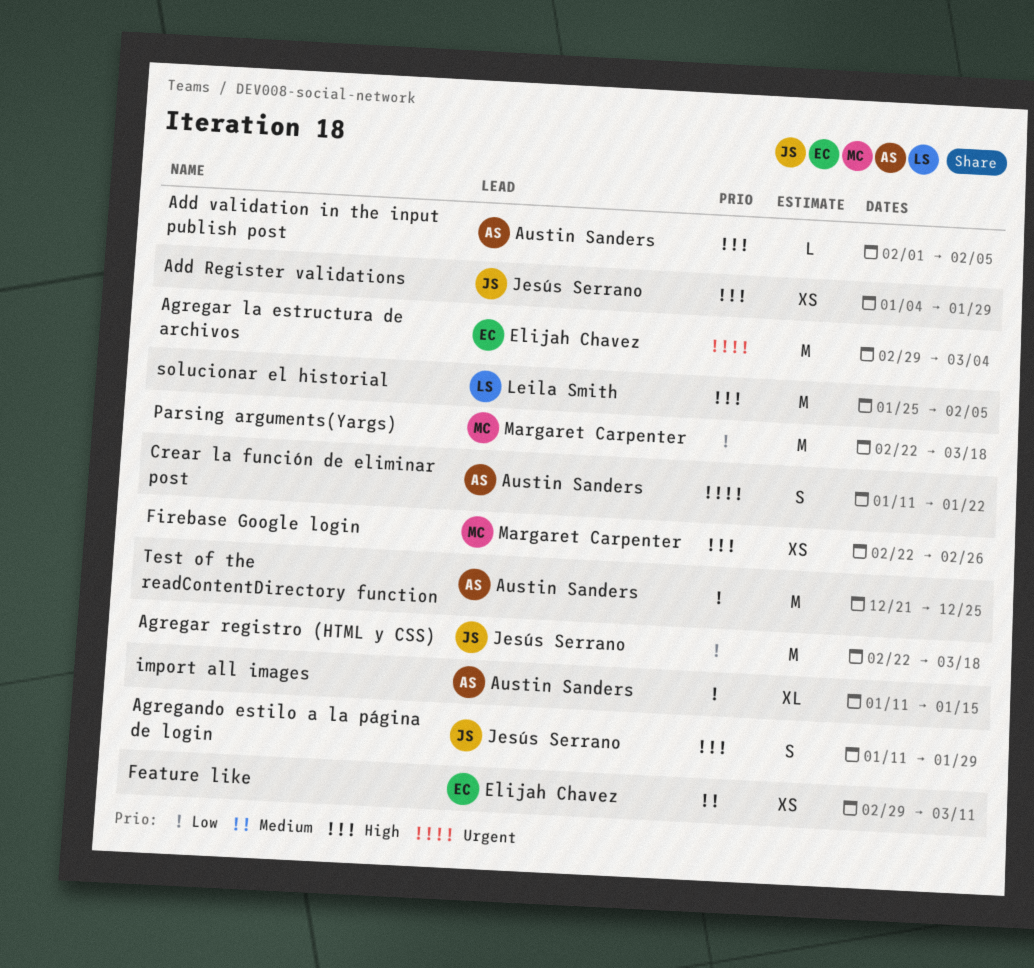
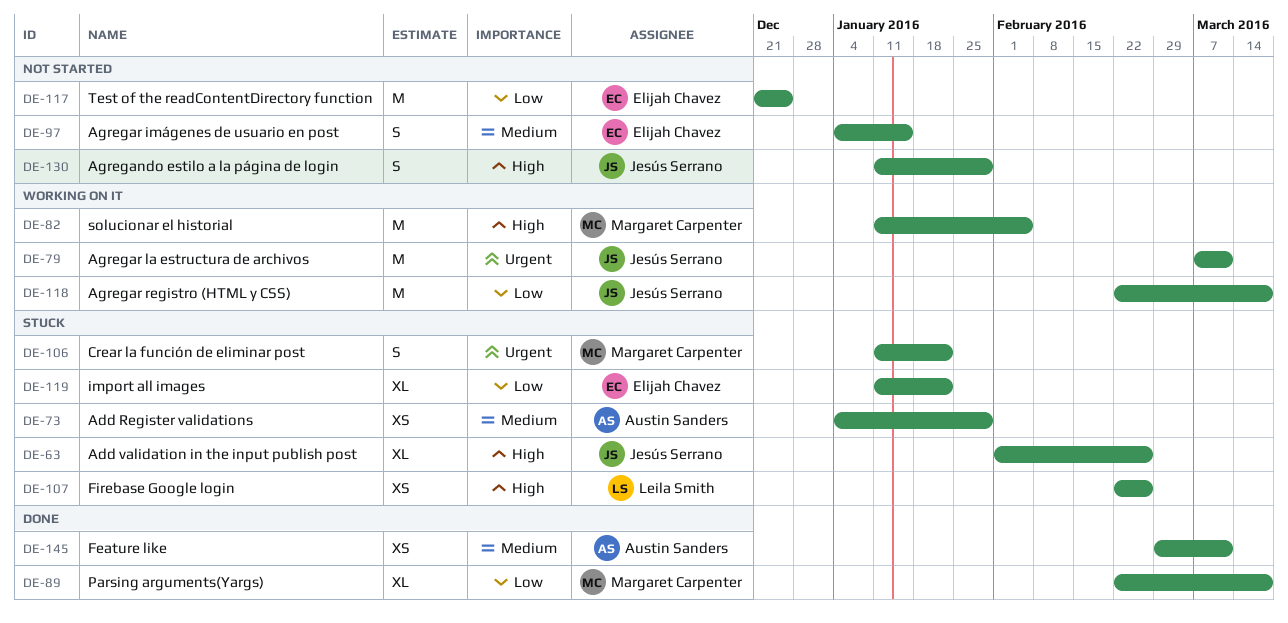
Add Register validations, owner: Jesús Serrano -> Austin Sanders
Add Register validations, priority: High -> Medium
Add validation in the input publish post, owner: Austin Sanders -> Jesús Serrano
Add validation in the input publish post, estimate: L -> XL
Add validation in the input publish post, due: Feb 5 -> Feb 26
Agregar imágenes de usuario en post: none -> present
Agregar la estructura de archivos, owner: Elijah Chavez -> Jesús Serrano
Agregar la estructura de archivos, start: Feb 29 -> Mar 7
Agregar la estructura de archivos, due: Mar 4 -> Mar 11
Crear la función de eliminar post, owner: Austin Sanders -> Margaret Carpenter
Feature like, owner: Elijah Chavez -> Austin Sanders
Firebase Google login, owner: Margaret Carpenter -> Leila Smith
import all images, owner: Austin Sanders -> Elijah Chavez
import all images, due: Jan 15 -> Jan 22
Parsing arguments(Yargs), estimate: M -> XL
solucionar el historial, owner: Leila Smith -> Margaret Carpenter
solucionar el historial, start: Jan 25 -> Jan 11
Test of the readContentDirectory function, owner: Austin Sanders -> Elijah Chavez

